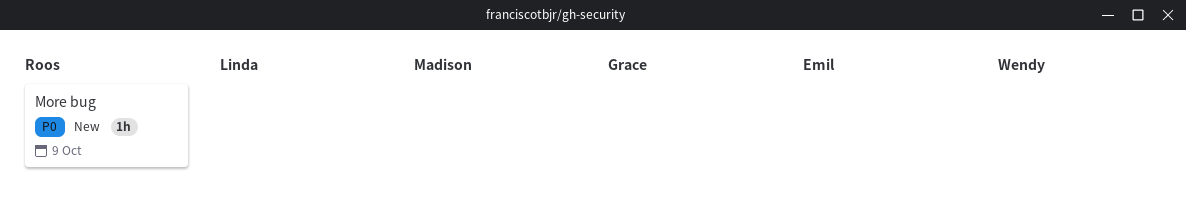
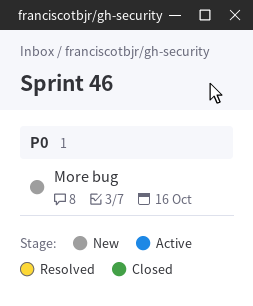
More bug, due: Oct 9 -> Oct 16

